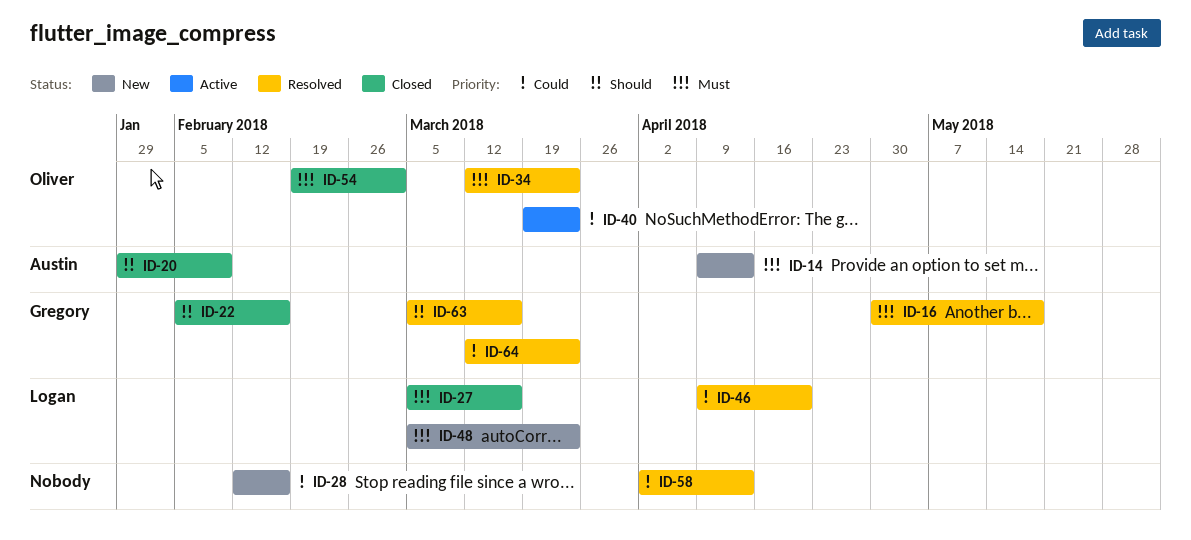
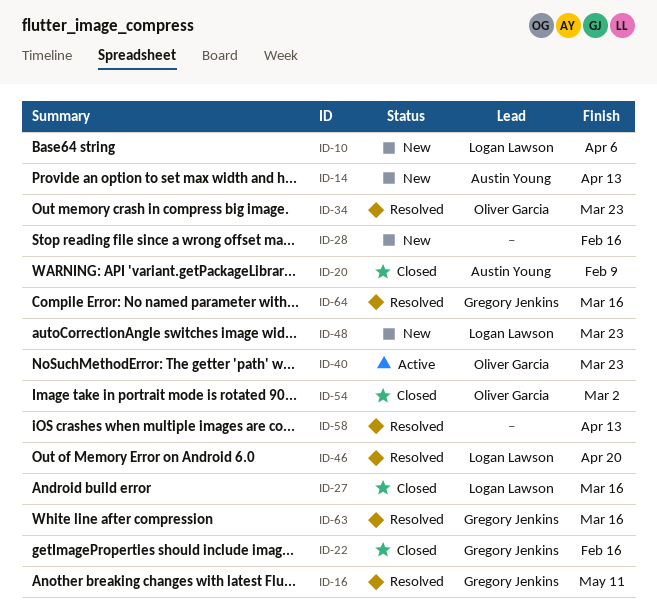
ID-10: none -> present
ID-16, due: May 18 -> May 11
ID-64, due: Mar 23 -> Mar 16

